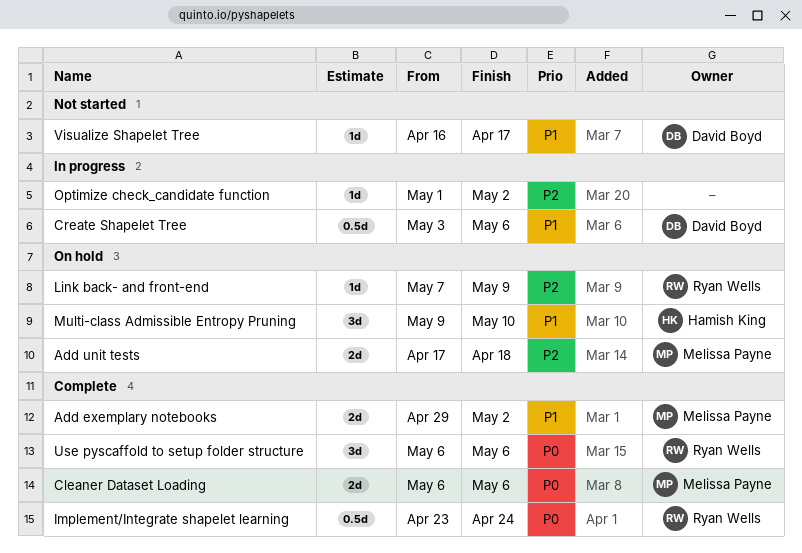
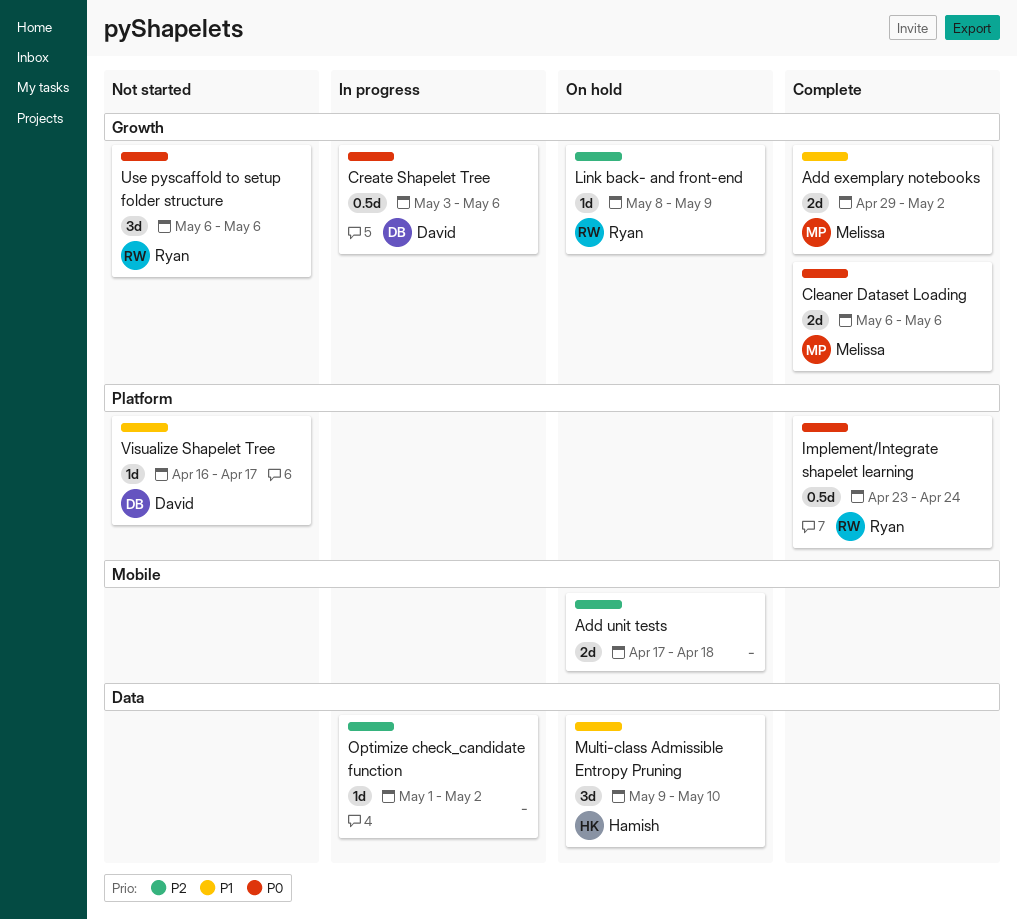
Add unit tests, owner: Melissa Payne -> none
Create Shapelet Tree, priority: P1 -> P0
Link back- and front-end, start: May 7 -> May 8
Use pyscaffold to setup folder structure, status: Complete -> Not started

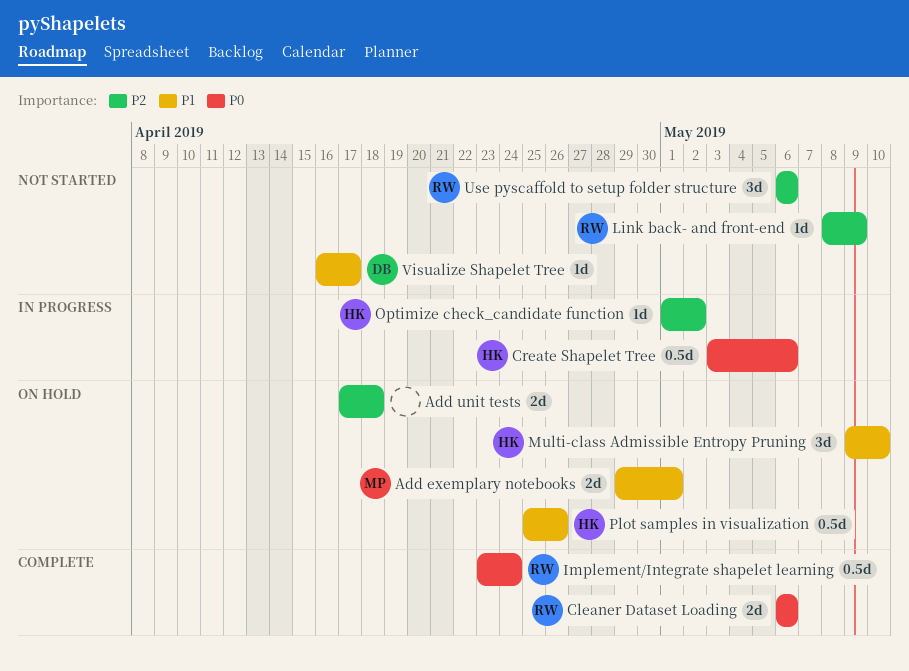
Add exemplary notebooks, status: Complete -> On hold
Add exemplary notebooks, due: May 2 -> May 1
Cleaner Dataset Loading, owner: Melissa -> Ryan
Create Shapelet Tree, owner: David -> Hamish
Link back- and front-end, status: On hold -> Not started
Optimize check_candidate function, owner: none -> Hamish
Plot samples in visualization: none -> present
Use pyscaffold to setup folder structure, priority: P0 -> P2

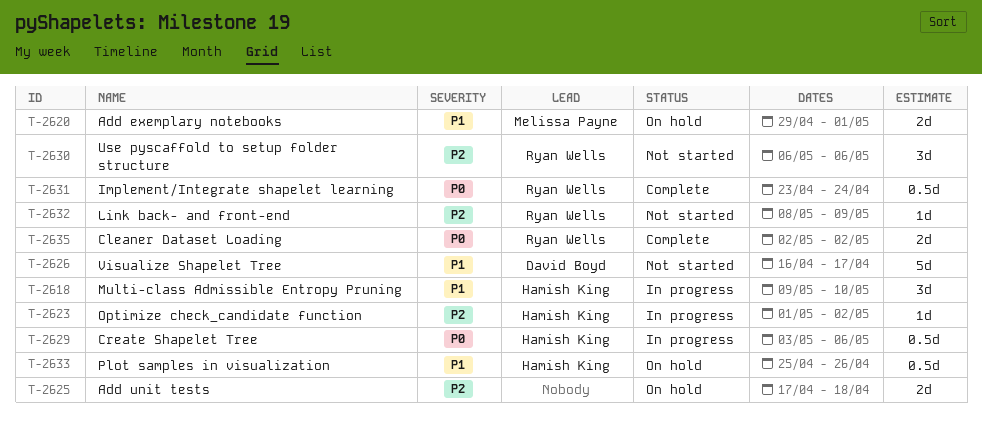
Cleaner Dataset Loading, start: May 6 -> May 2
Cleaner Dataset Loading, due: May 6 -> May 2
Multi-class Admissible Entropy Pruning, status: On hold -> In progress
Visualize Shapelet Tree, estimate: 1d -> 5d

